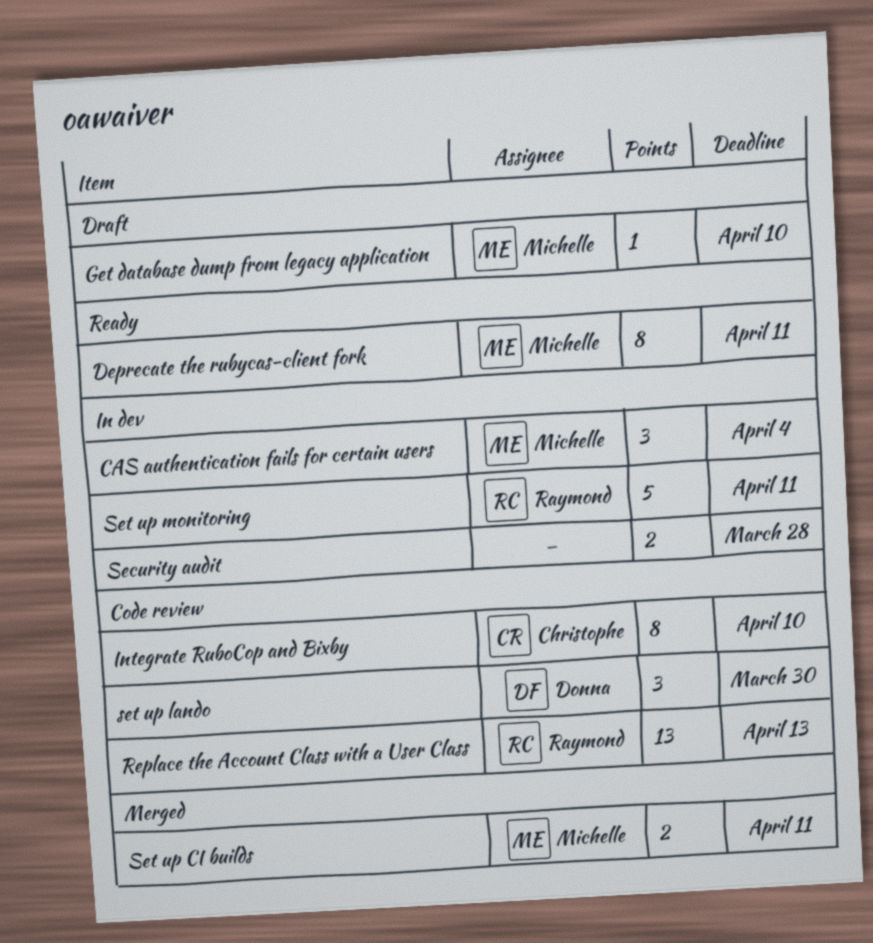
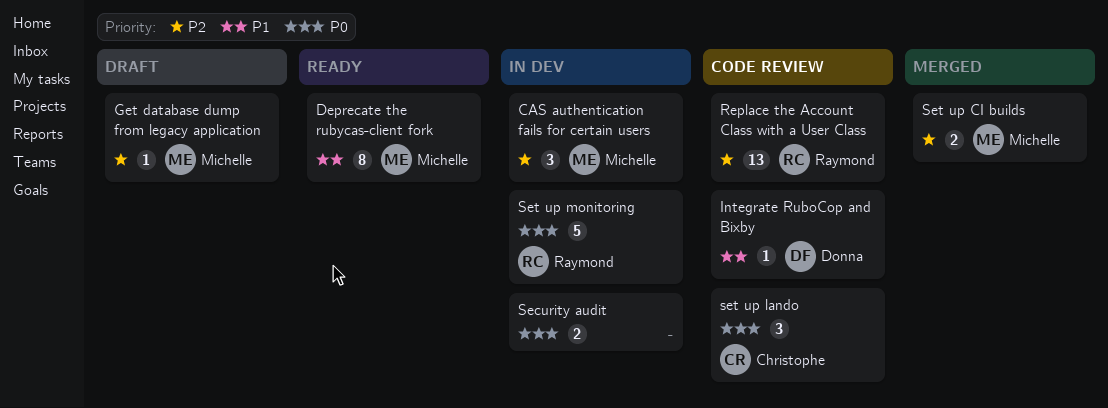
Integrate RuboCop and Bixby, owner: Christophe -> Donna
Integrate RuboCop and Bixby, estimate: 8 -> 1
set up lando, owner: Donna -> Christophe

